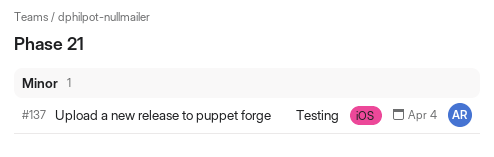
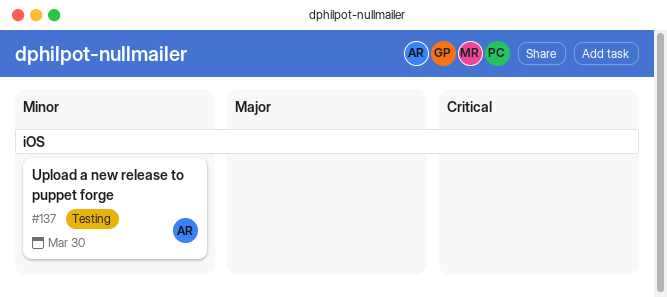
#137, due: Apr 4 -> Mar 30

